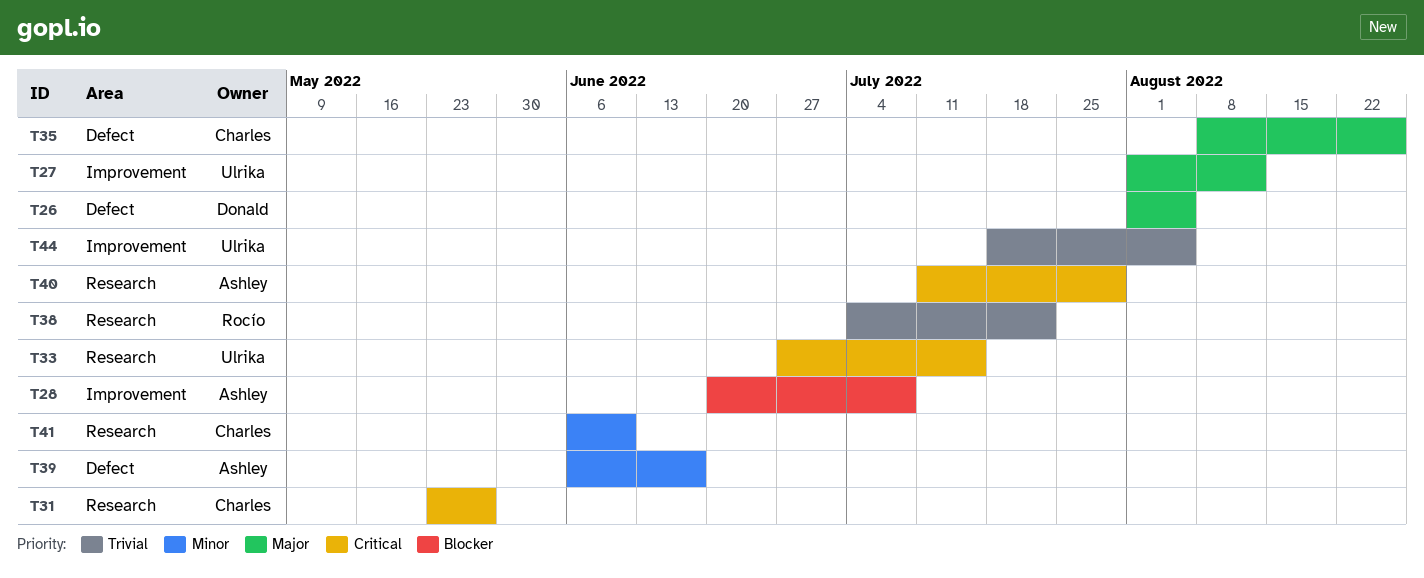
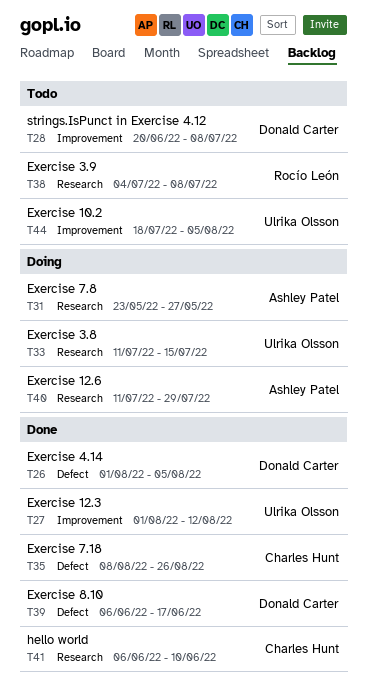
T28, owner: Ashley Patel -> Donald Carter
T31, owner: Charles Hunt -> Ashley Patel
T33, start: Jun 27 -> Jul 11
T38, due: Jul 22 -> Jul 8
T39, owner: Ashley Patel -> Donald Carter

